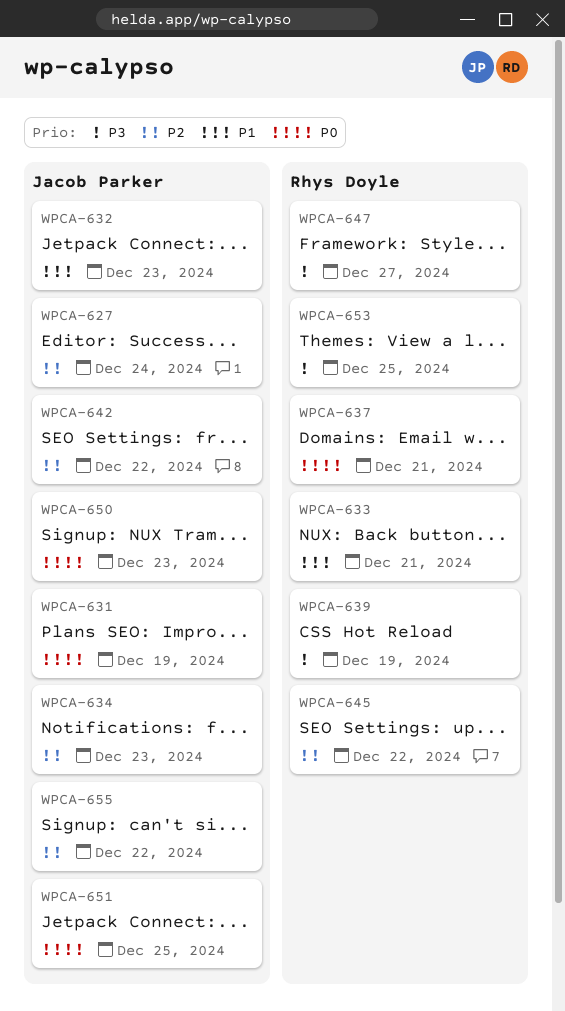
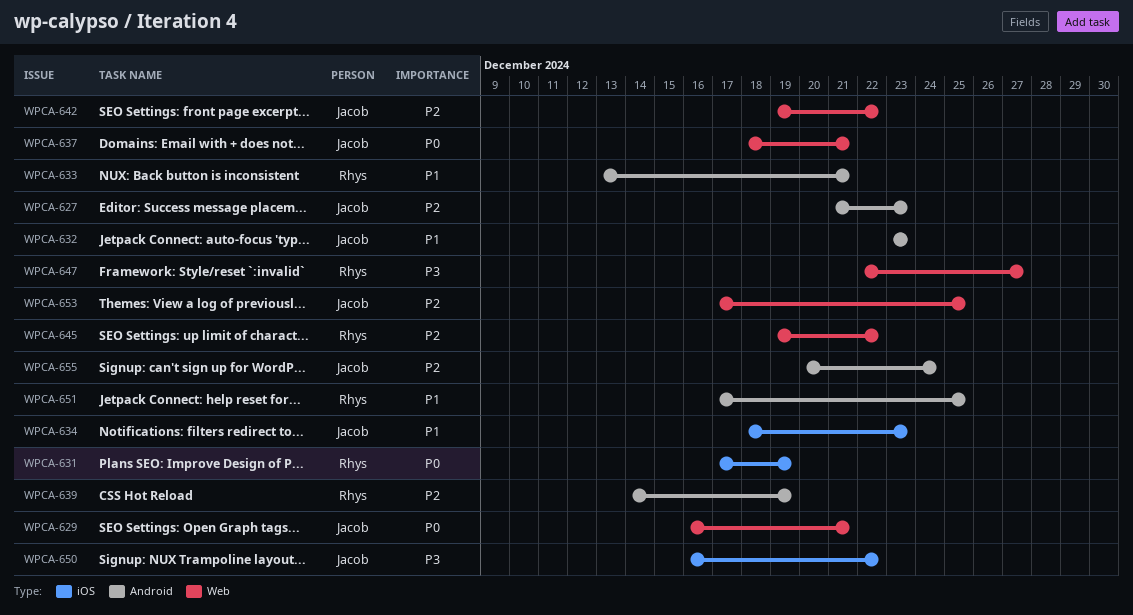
WPCA-627, due: Dec 24 -> Dec 23
WPCA-629: none -> present
WPCA-631, owner: Jacob Parker -> Rhys Doyle
WPCA-634, priority: P2 -> P1
WPCA-637, owner: Rhys Doyle -> Jacob Parker
WPCA-639, priority: P3 -> P2
WPCA-650, priority: P0 -> P3
WPCA-650, due: Dec 23 -> Dec 22
WPCA-651, owner: Jacob Parker -> Rhys Doyle
WPCA-651, priority: P0 -> P1
WPCA-653, owner: Rhys Doyle -> Jacob Parker
WPCA-653, priority: P3 -> P2
WPCA-655, due: Dec 22 -> Dec 24

